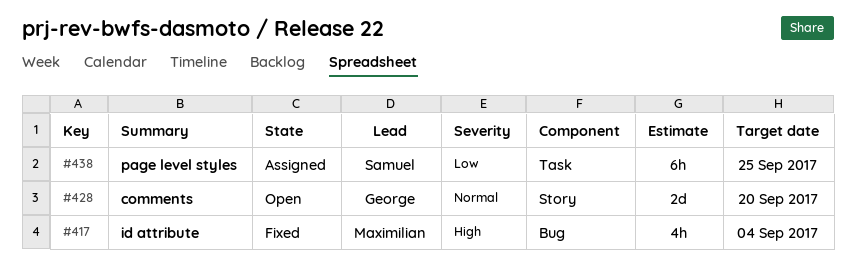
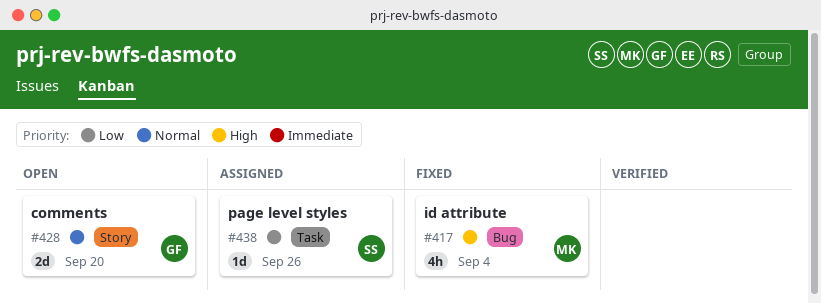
#438, estimate: 6h -> 1d
#438, due: Sep 25 -> Sep 26

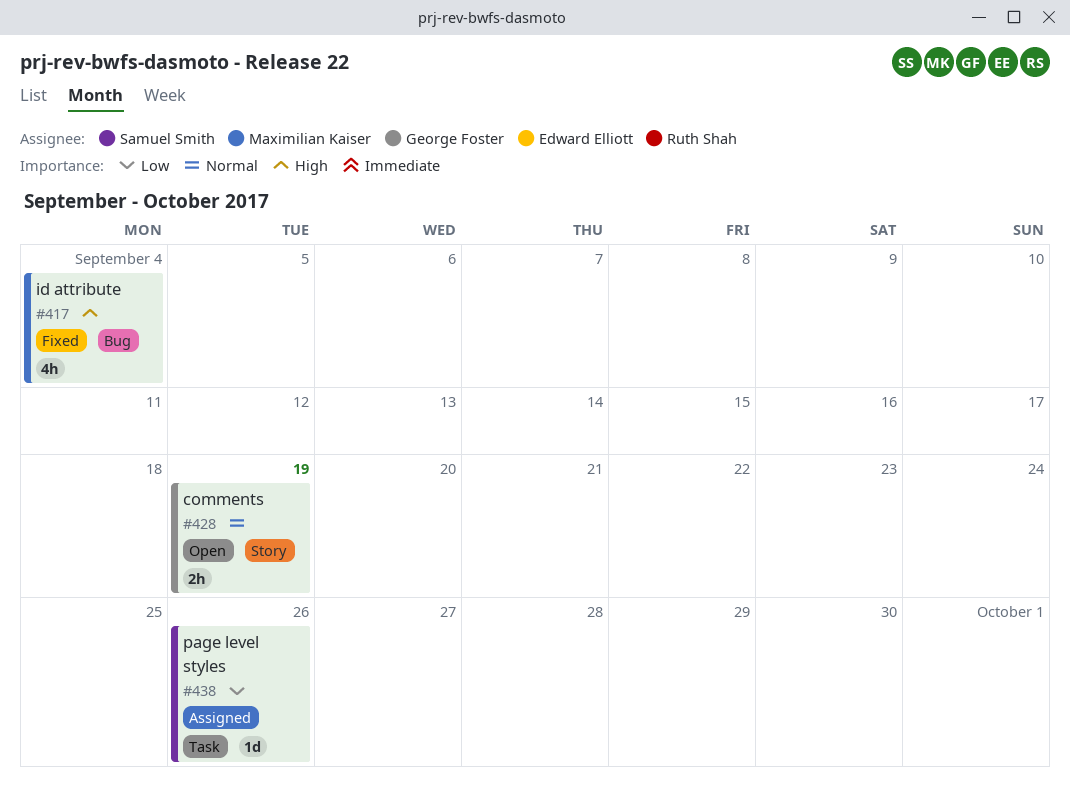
#428, estimate: 2d -> 2h
#428, due: Sep 20 -> Sep 19

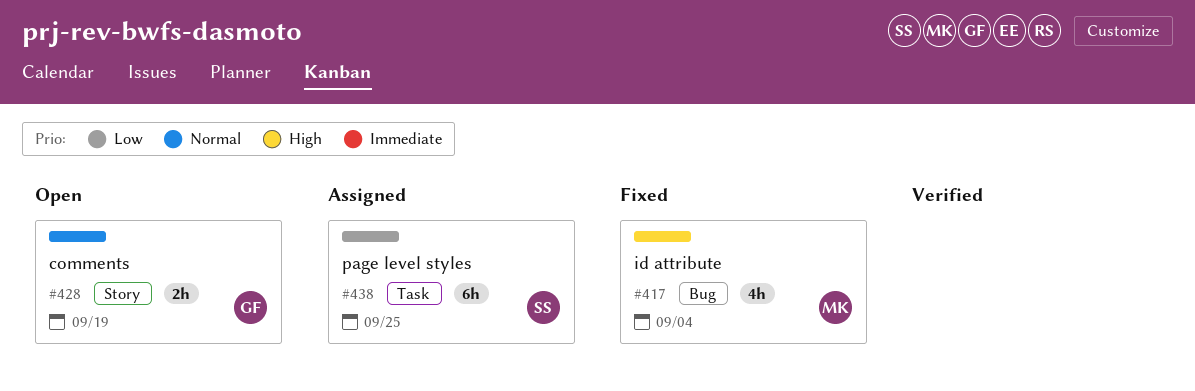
#438, estimate: 1d -> 6h
#438, due: Sep 26 -> Sep 25

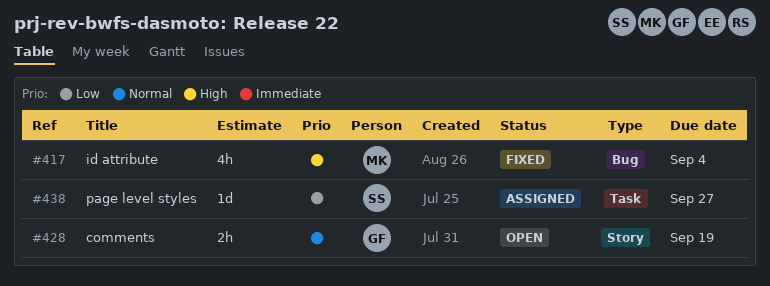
#438, estimate: 6h -> 1d
#438, due: Sep 25 -> Sep 27

